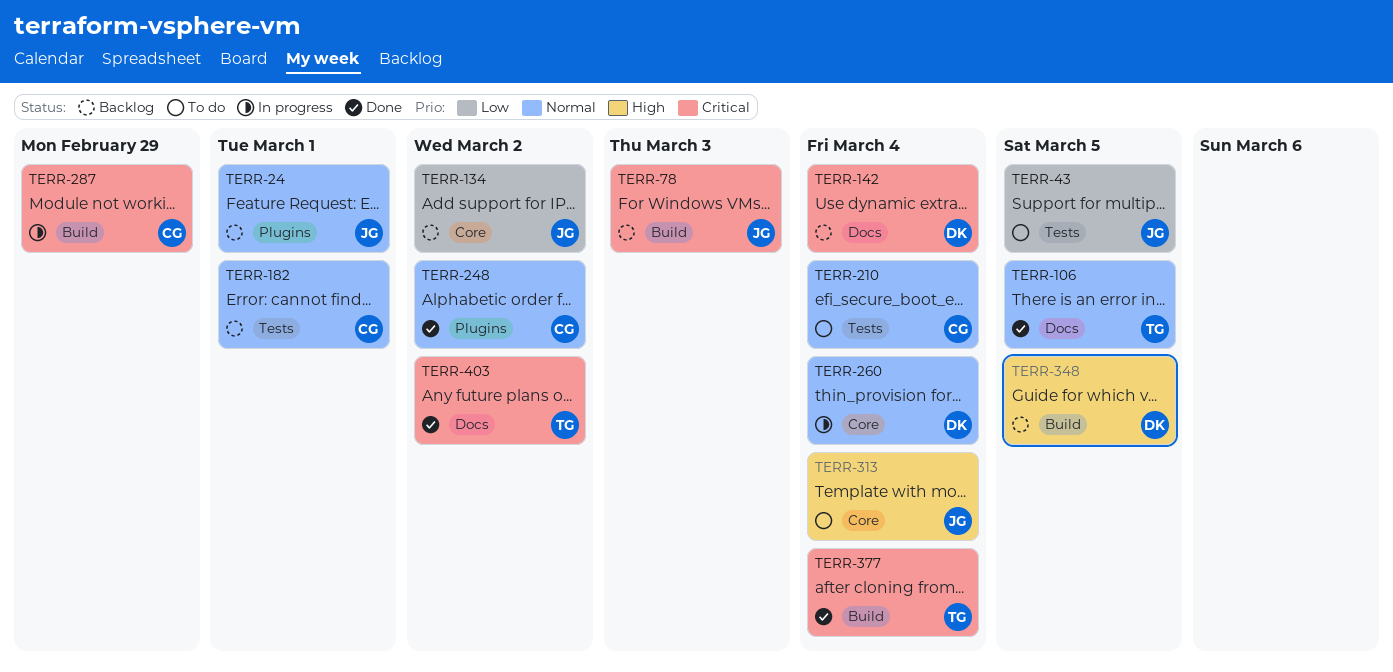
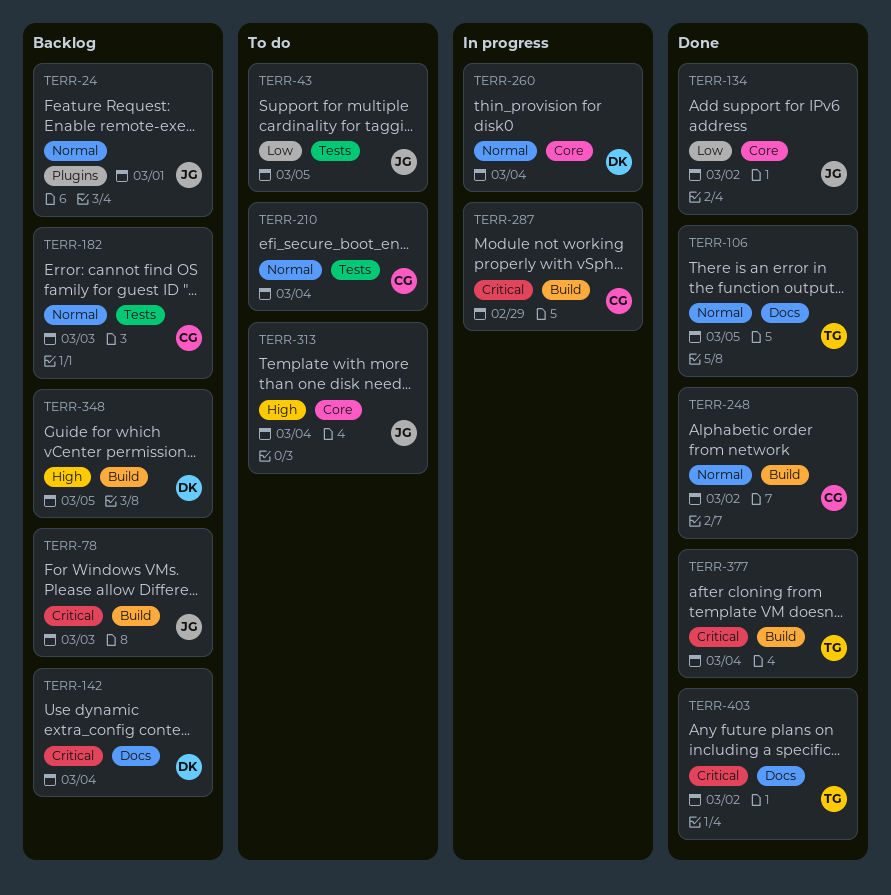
TERR-134, status: Backlog -> Done
TERR-182, due: Mar 1 -> Mar 3
TERR-248, label: Plugins -> Build

